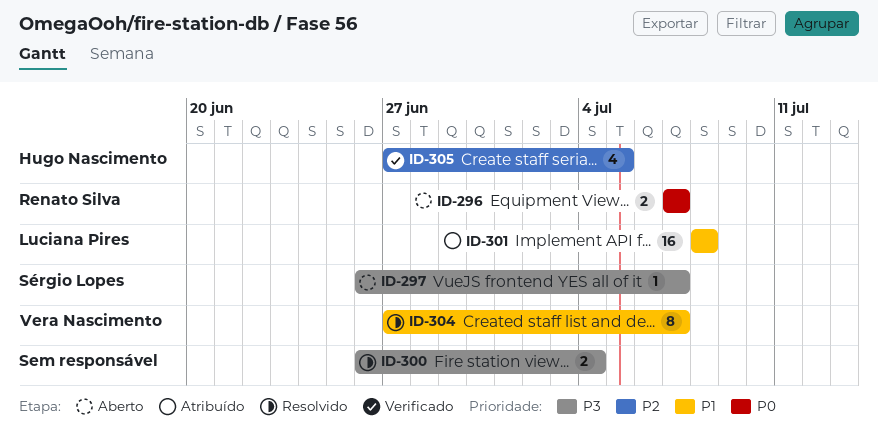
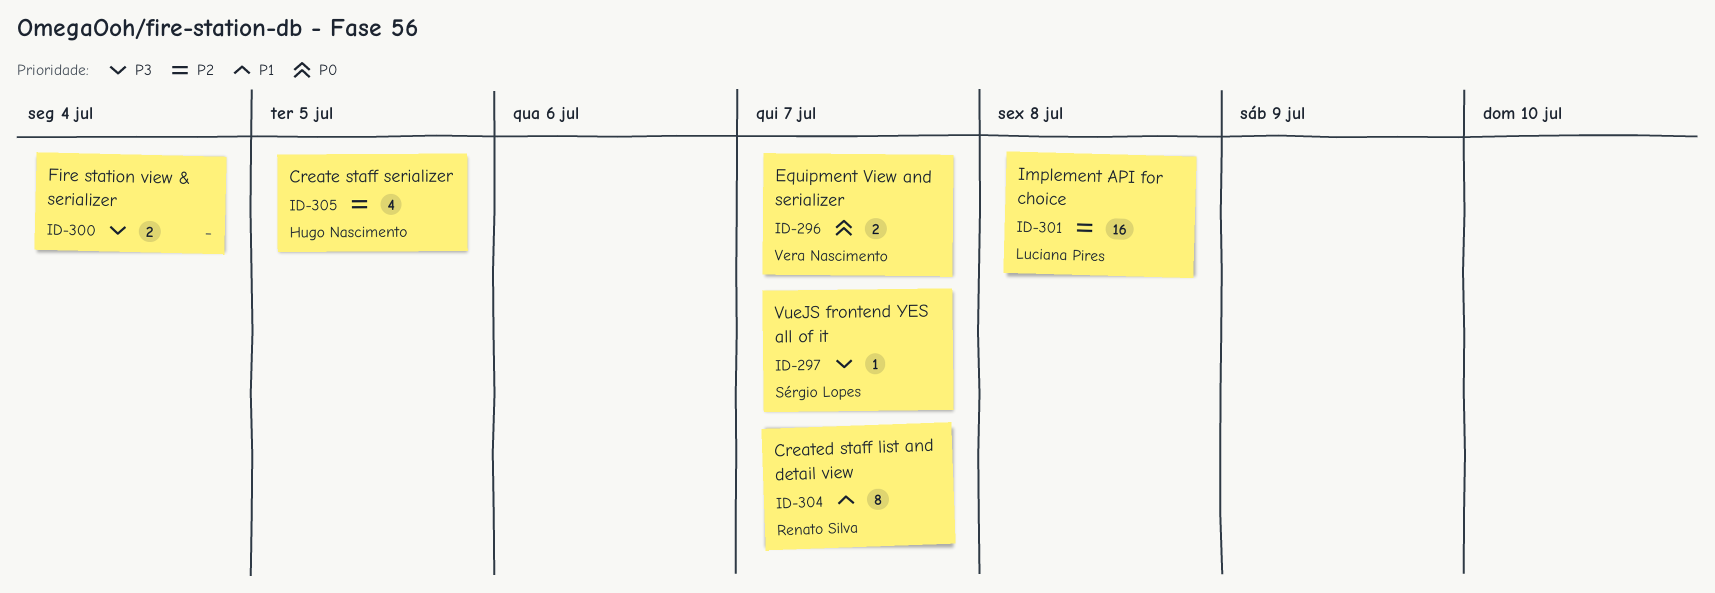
ID-296, owner: Renato Silva -> Vera Nascimento
ID-301, priority: P1 -> P2
ID-304, owner: Vera Nascimento -> Renato Silva

